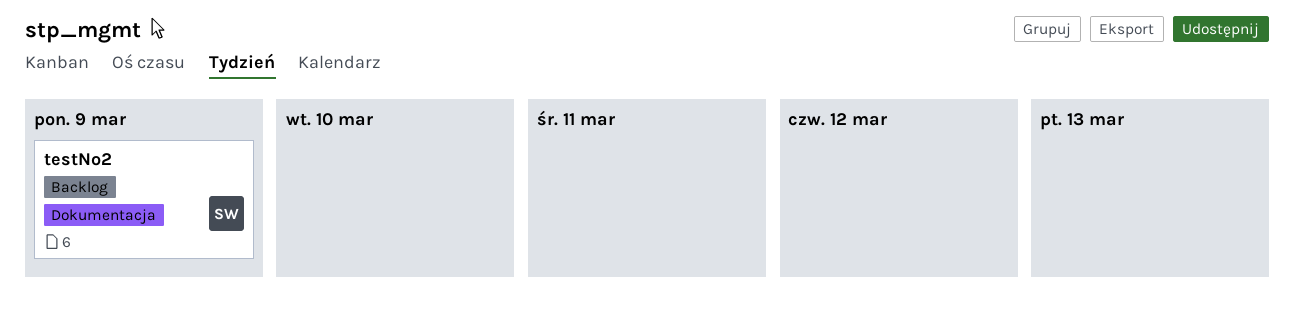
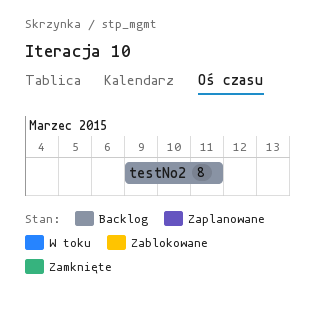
testNo2, due: Mar 9 -> Mar 11

